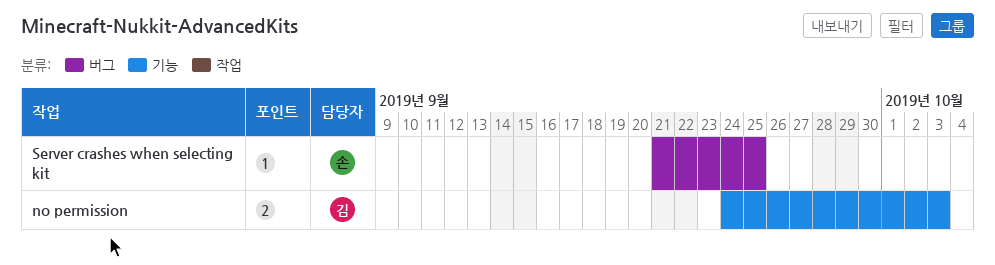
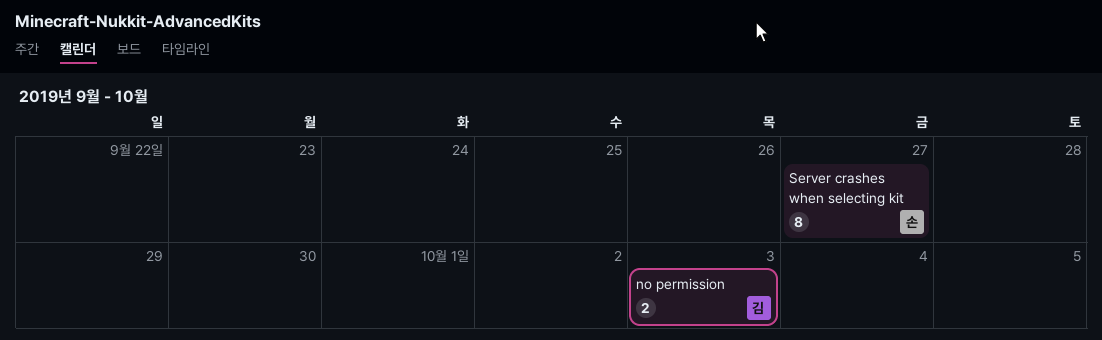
Server crashes when selecting kit, estimate: 1 -> 8
Server crashes when selecting kit, due: Sep 25 -> Sep 27

